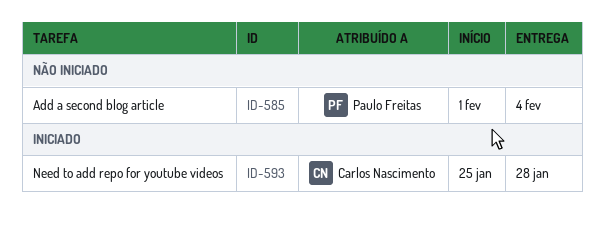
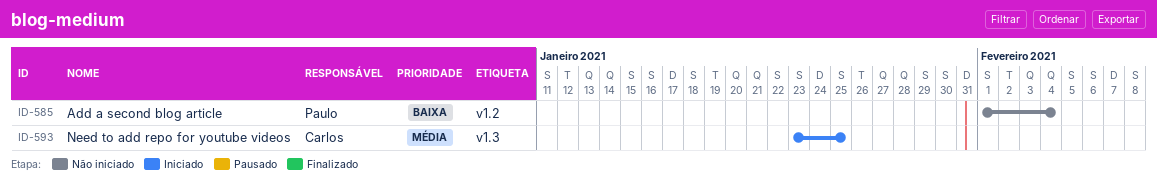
ID-593, start: Jan 25 -> Jan 23
ID-593, due: Jan 28 -> Jan 25

